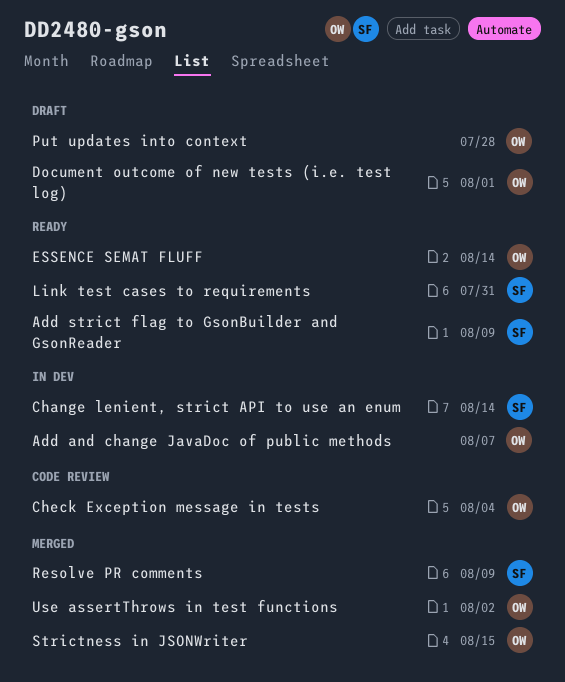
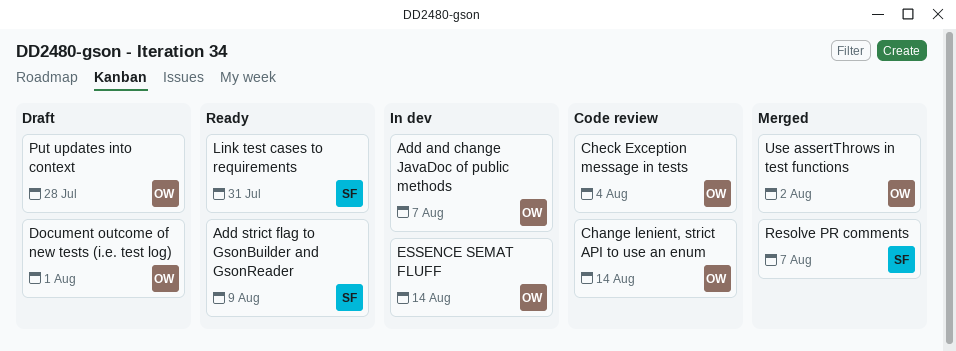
Change lenient, strict API to use an enum, status: In dev -> Code review
Change lenient, strict API to use an enum, owner: SF -> OW
ESSENCE SEMAT FLUFF, status: Ready -> In dev
Resolve PR comments, due: Aug 9 -> Aug 7
Strictness in JSONWriter: present -> none

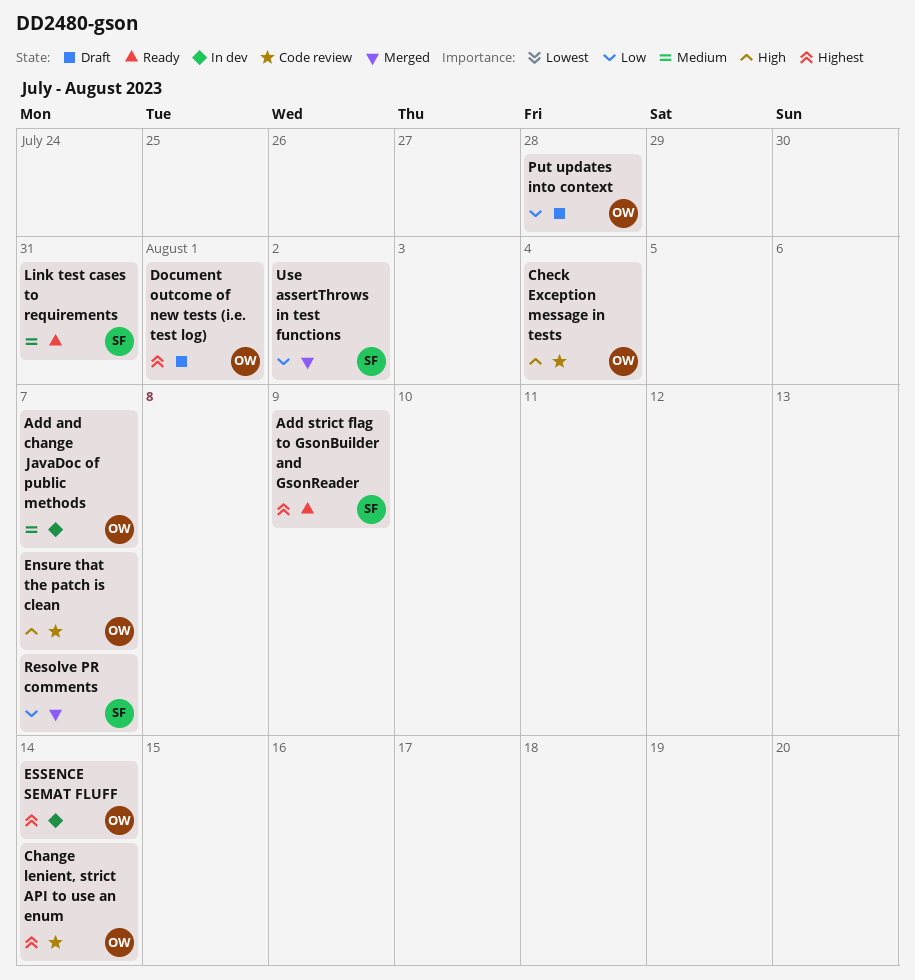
Ensure that the patch is clean: none -> present
Use assertThrows in test functions, owner: OW -> SF

